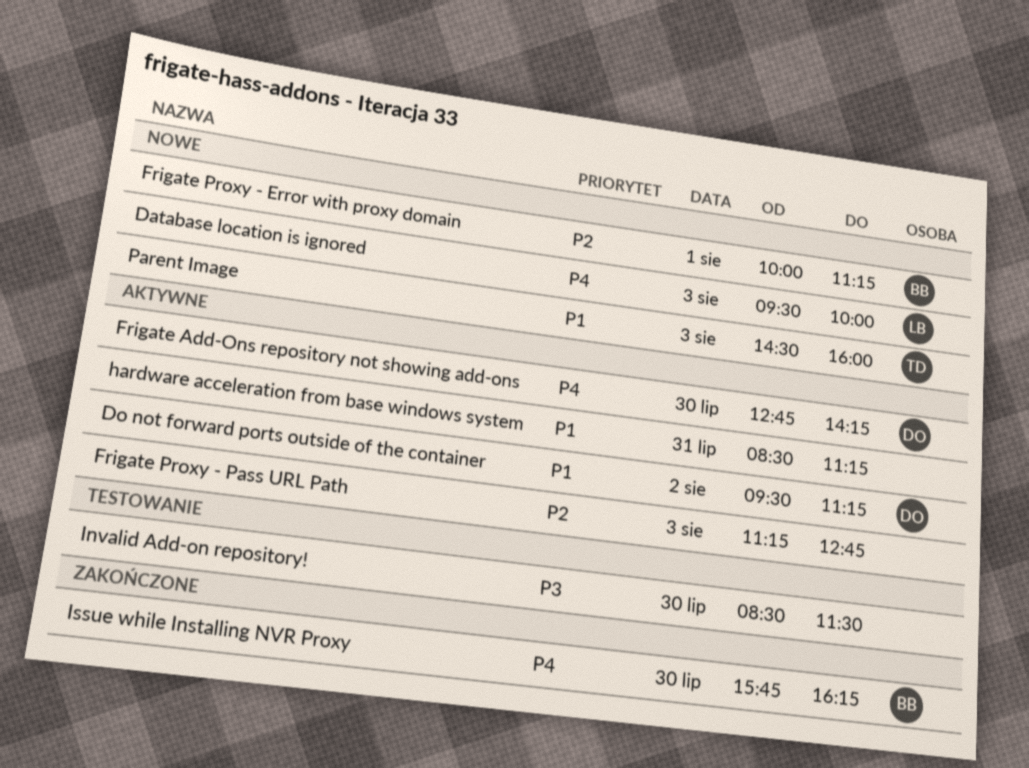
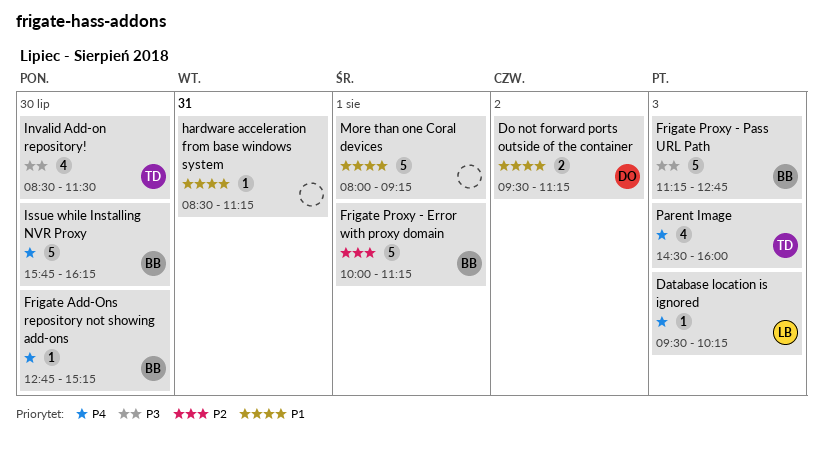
Database location is ignored, ends: 10:00 -> 10:15
Frigate Add-Ons repository not showing add-ons, owner: DO -> BB
Frigate Add-Ons repository not showing add-ons, ends: 14:15 -> 15:15
Frigate Proxy - Pass URL Path, owner: none -> BB
Frigate Proxy - Pass URL Path, priority: P2 -> P3
Invalid Add-on repository!, owner: none -> TD
More than one Coral devices: none -> present
Parent Image, priority: P1 -> P4

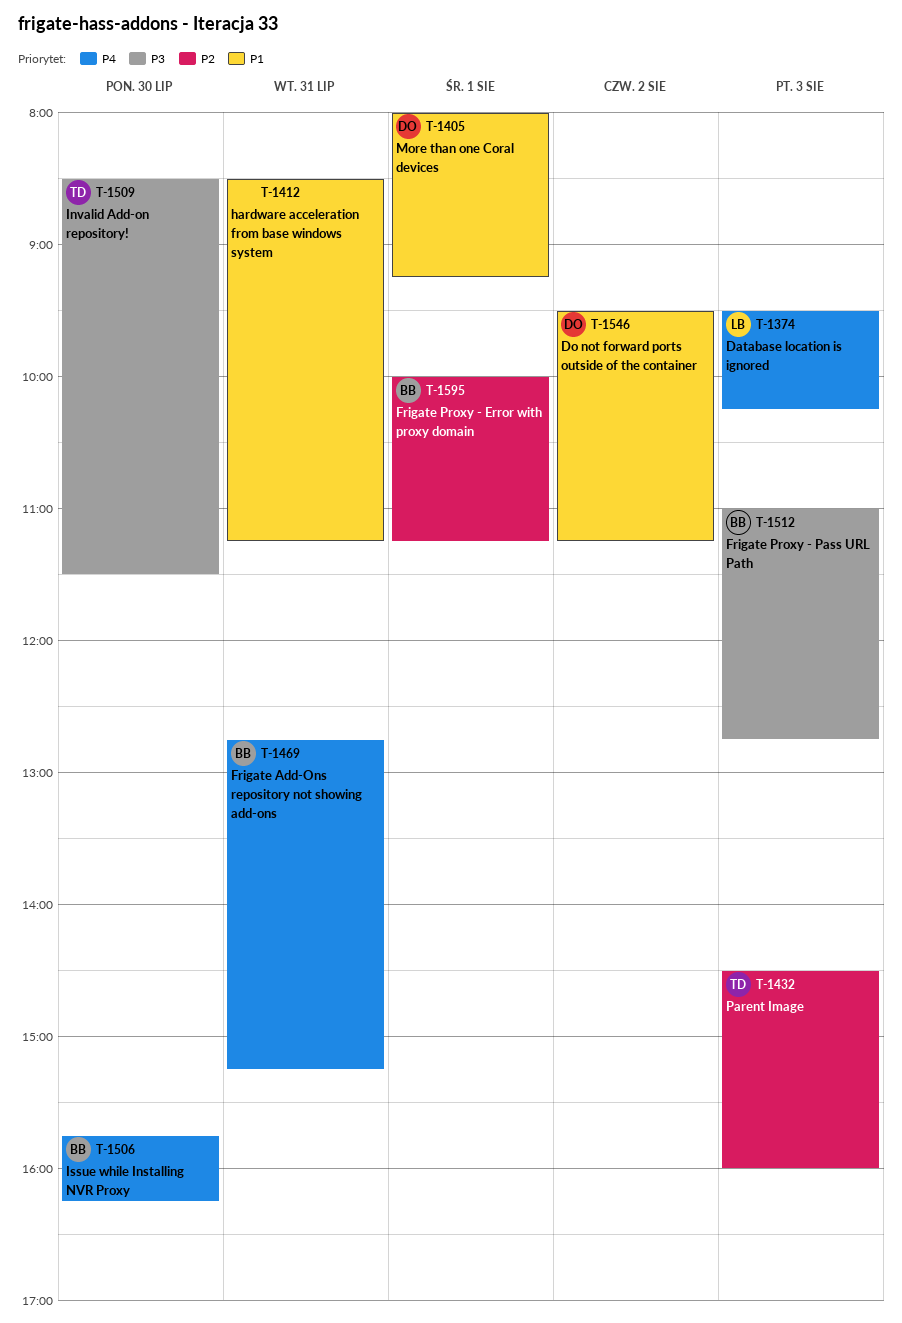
Frigate Add-Ons repository not showing add-ons, day: Jul 30 -> Jul 31
Frigate Proxy - Pass URL Path, begins: 11:15 -> 11:00
More than one Coral devices, owner: none -> DO
Parent Image, priority: P4 -> P2

